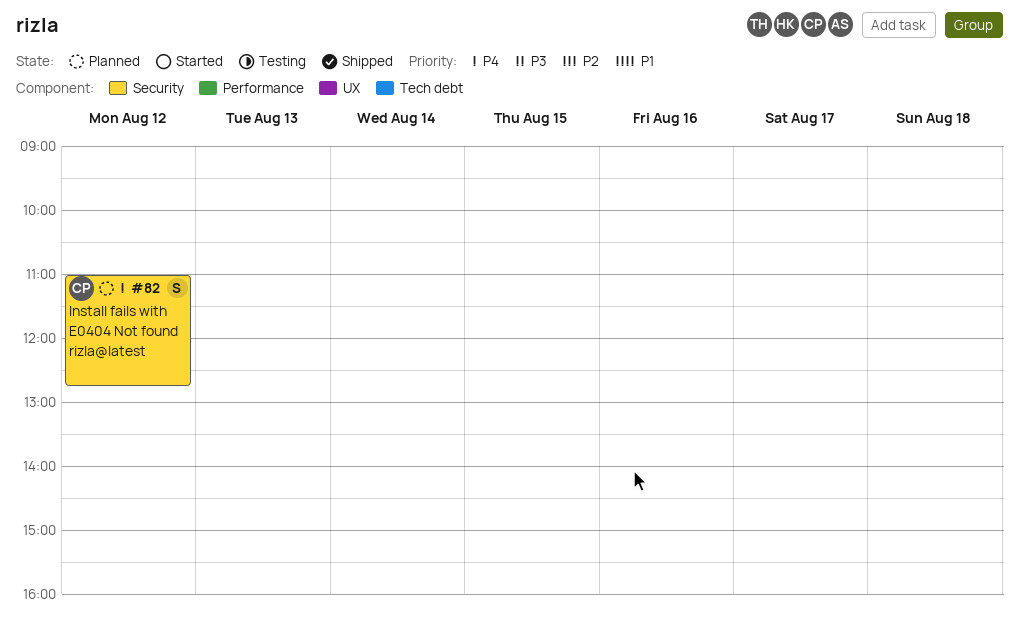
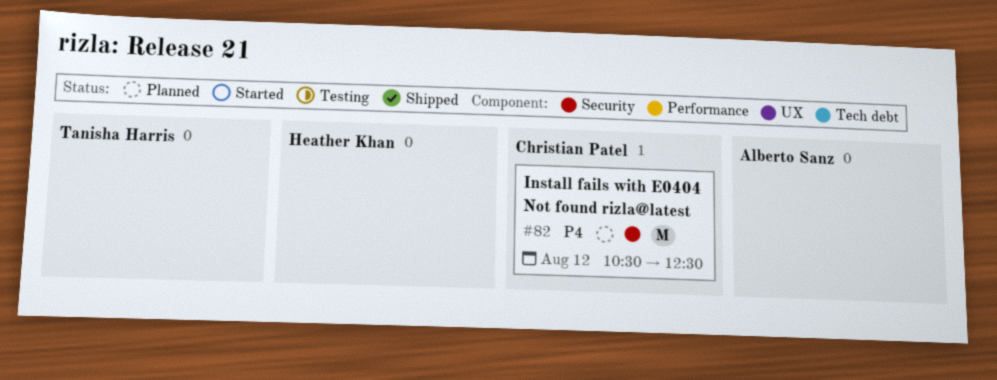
#82, estimate: S -> M
#82, begins: 11:00 -> 10:30
#82, ends: 12:45 -> 12:30

